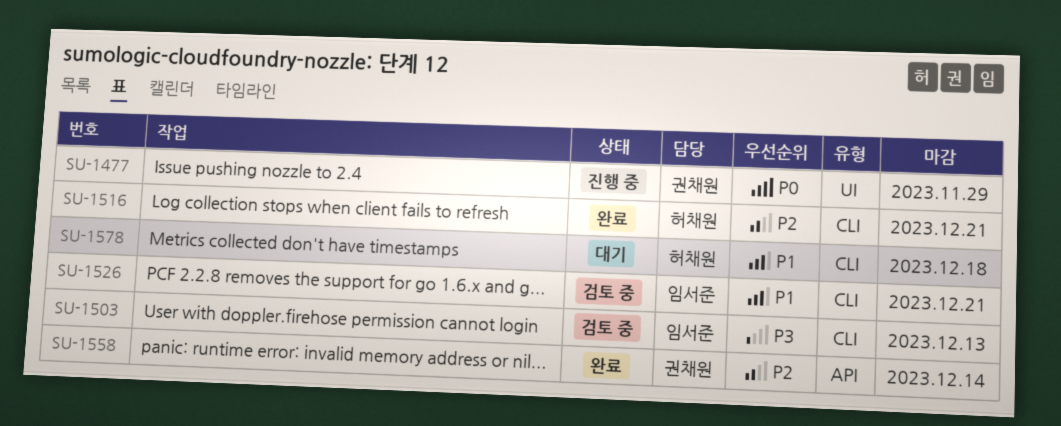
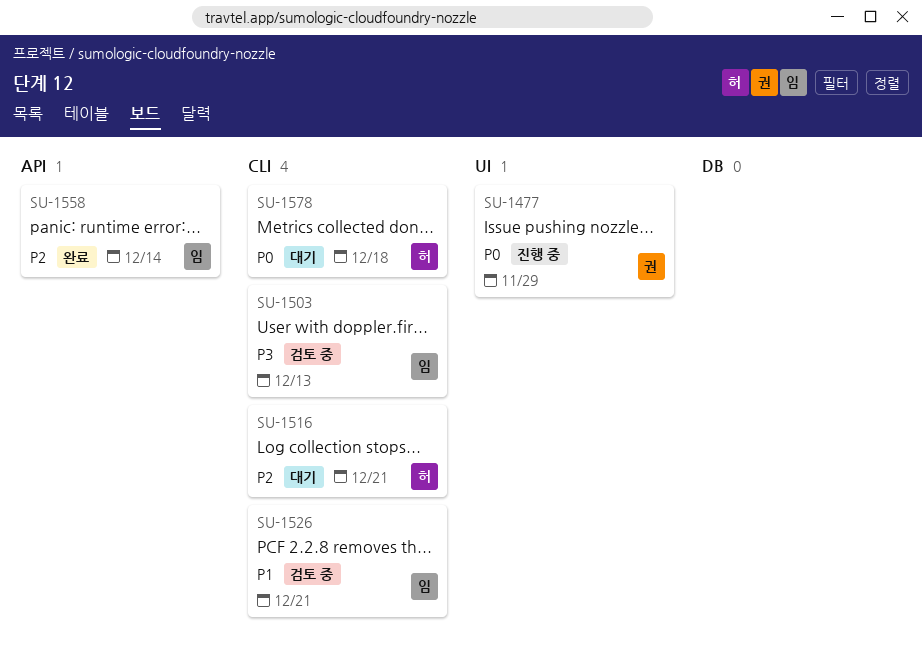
SU-1516, status: 완료 -> 대기
SU-1558, owner: 권채원 -> 임서준
SU-1578, priority: P1 -> P0

